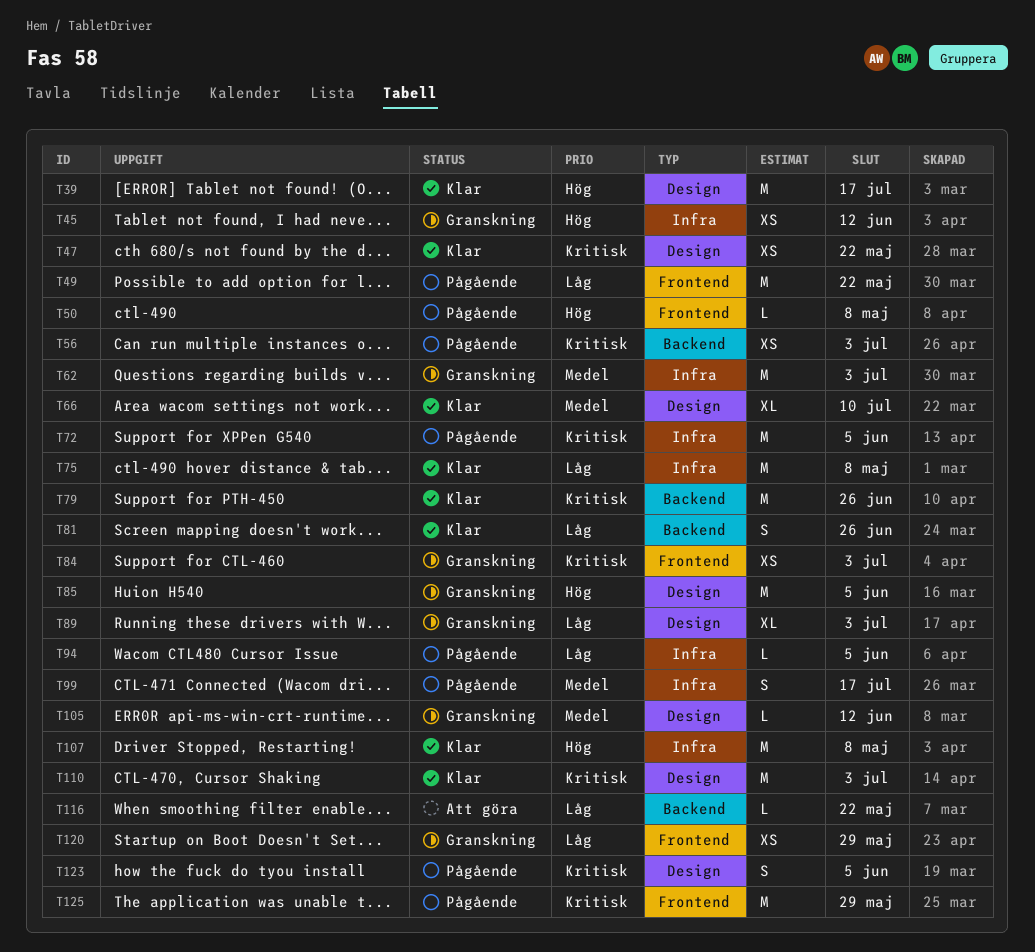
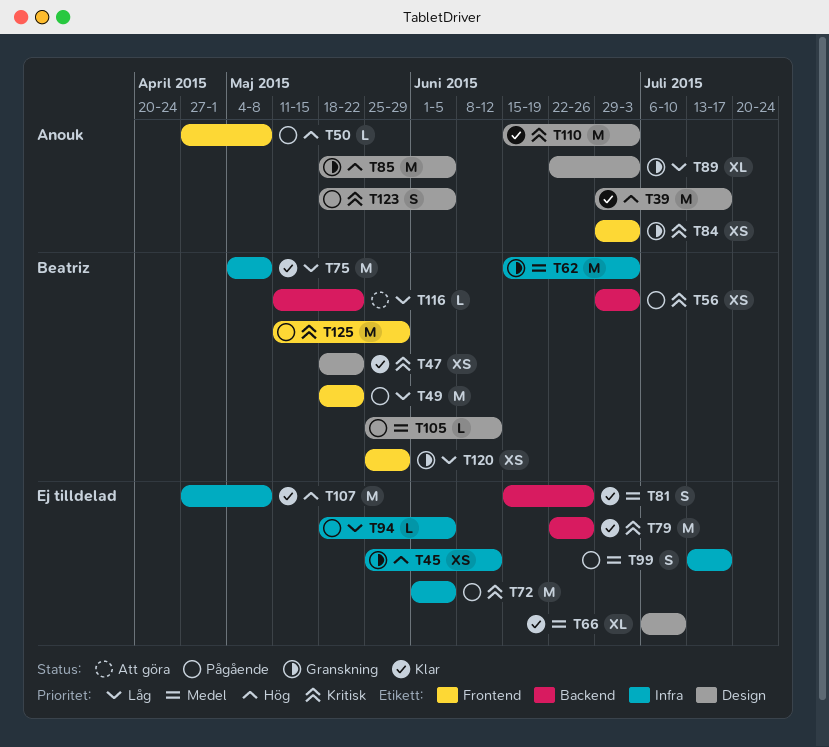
T81, priority: Låg -> Medel
T105, status: Granskning -> Pågående

